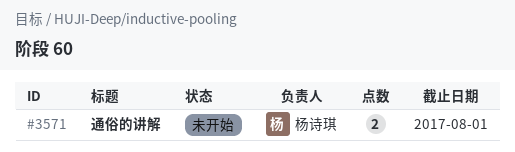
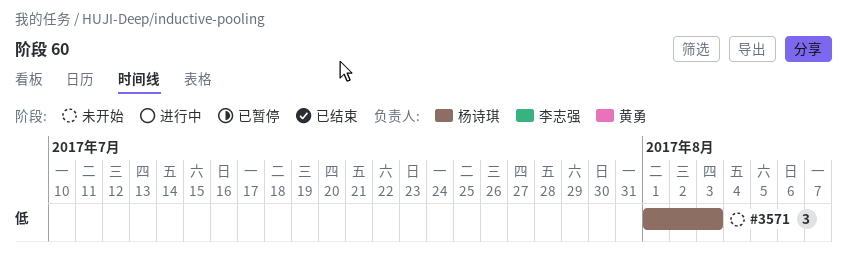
#3571, estimate: 2 -> 3
#3571, due: Aug 1 -> Aug 3

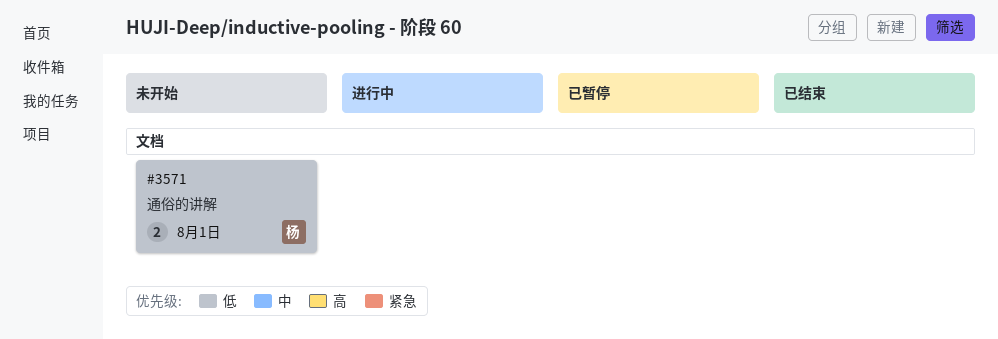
#3571, estimate: 3 -> 2
#3571, due: Aug 3 -> Aug 1

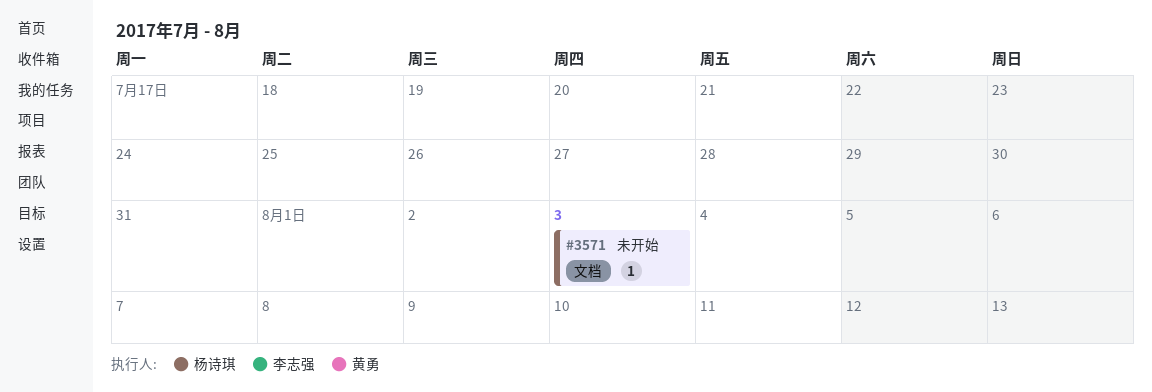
#3571, estimate: 2 -> 1
#3571, due: Aug 1 -> Aug 3

